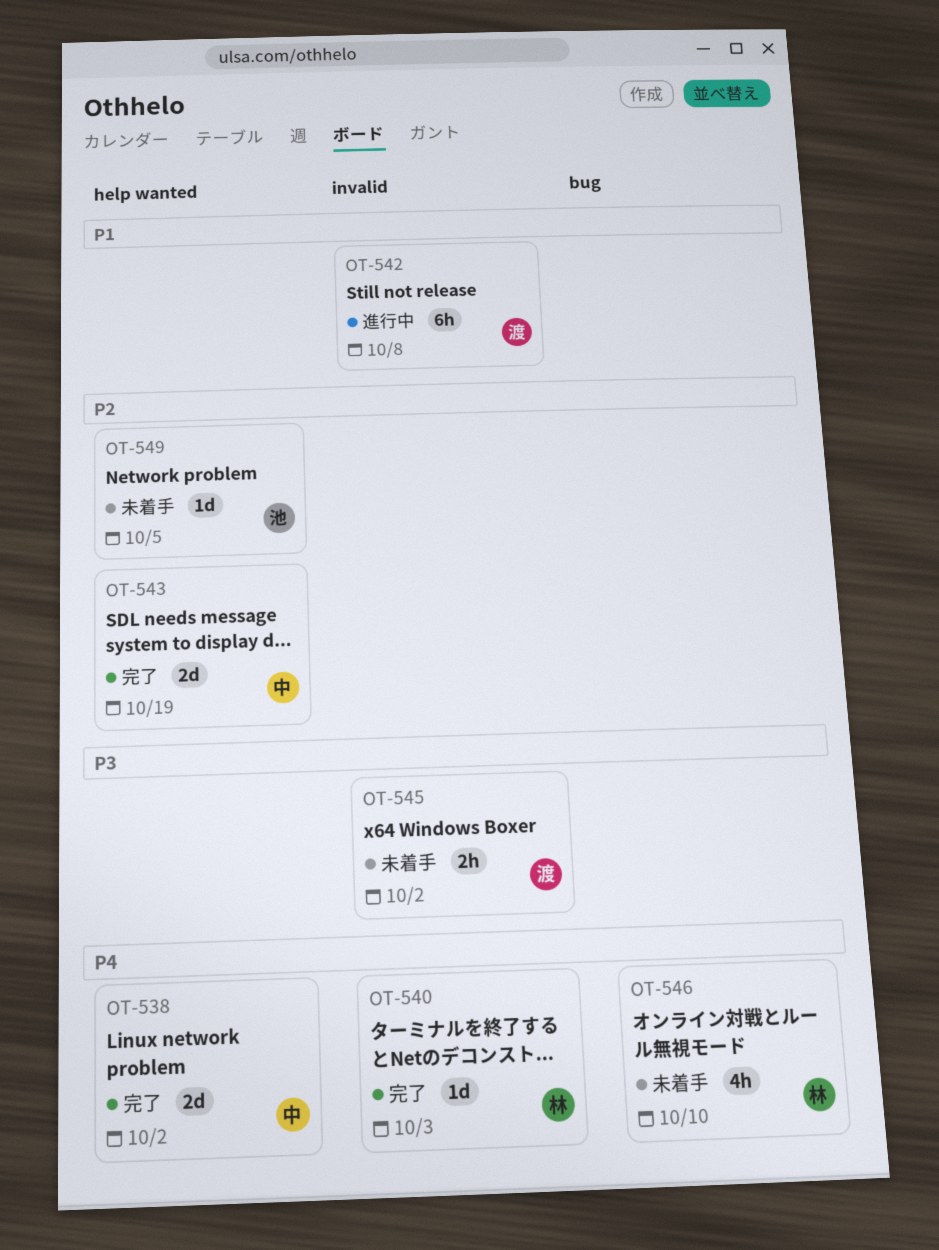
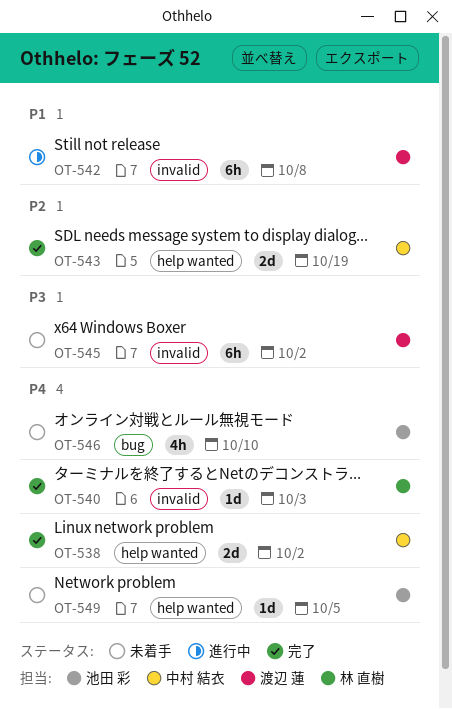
OT-545, estimate: 2h -> 6h
OT-546, owner: 林 直樹 -> 池田 彩
OT-549, priority: P2 -> P4

